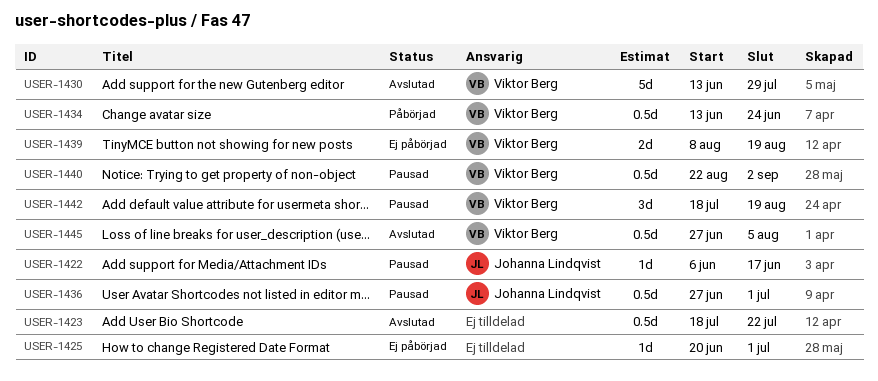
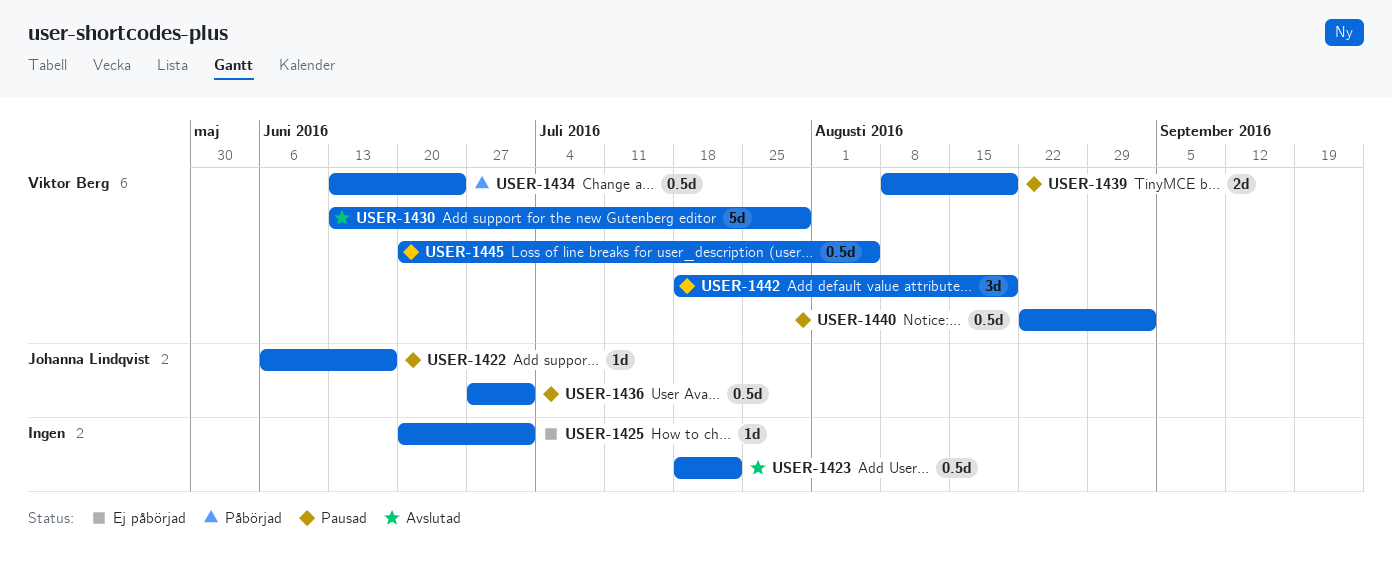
USER-1439, status: Ej påbörjad -> Pausad
USER-1445, status: Avslutad -> Pausad
USER-1445, start: Jun 27 -> Jun 20

